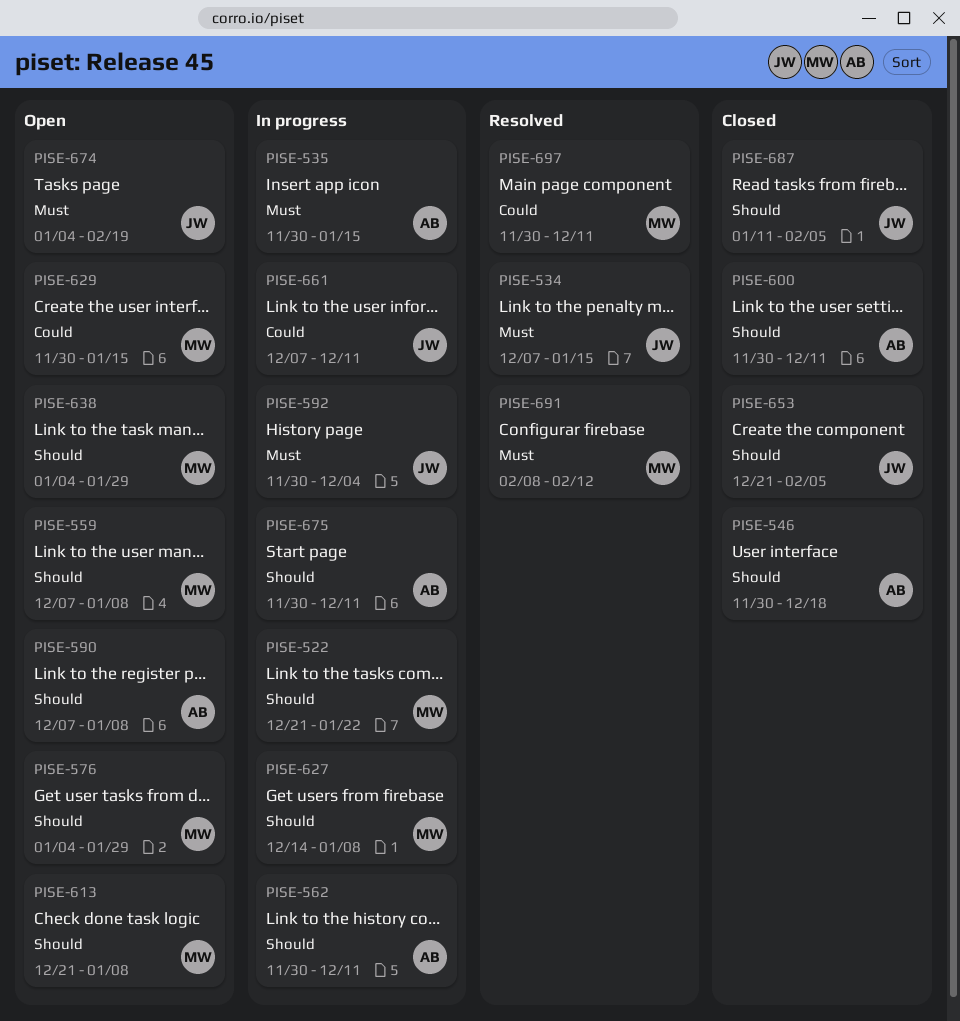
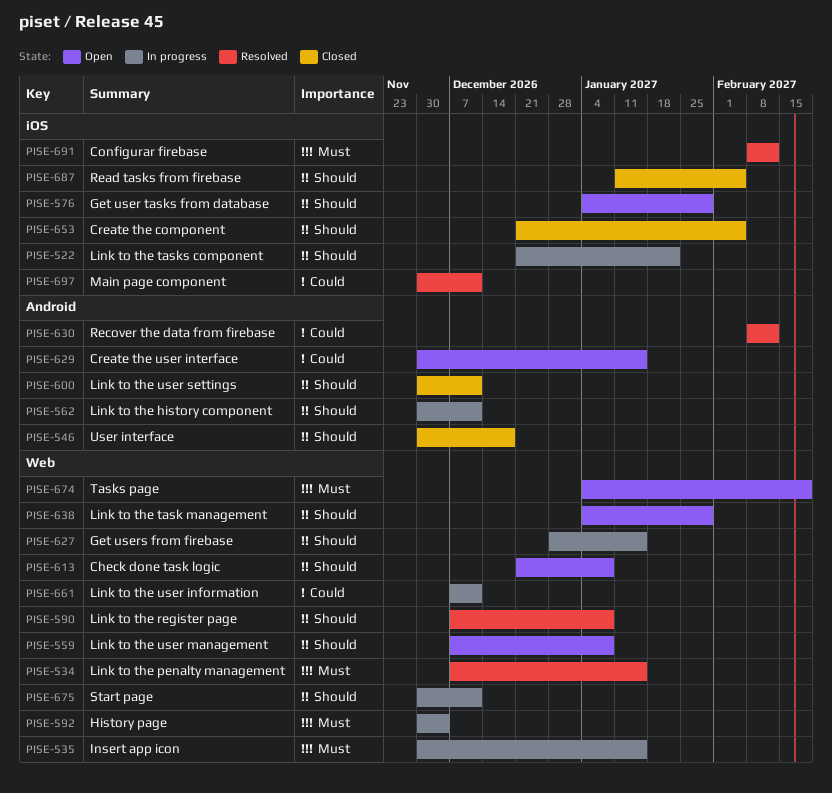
PISE-590, status: Open -> Resolved
PISE-627, start: Dec 14 -> Dec 28
PISE-627, due: Jan 8 -> Jan 15
PISE-630: none -> present

